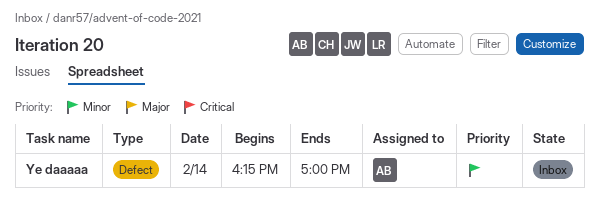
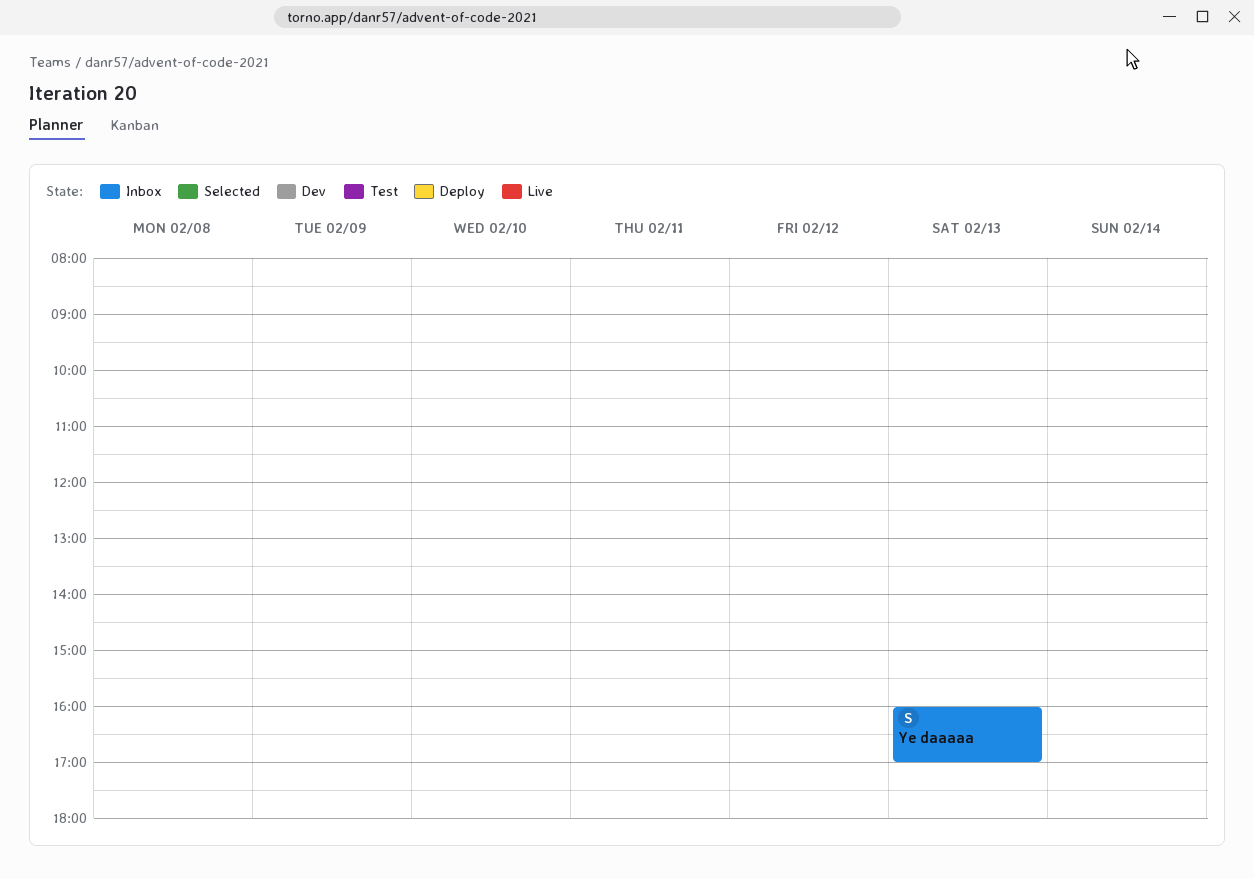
Ye daaaaa, day: Feb 14 -> Feb 13
Ye daaaaa, begins: 16:15 -> 16:00

